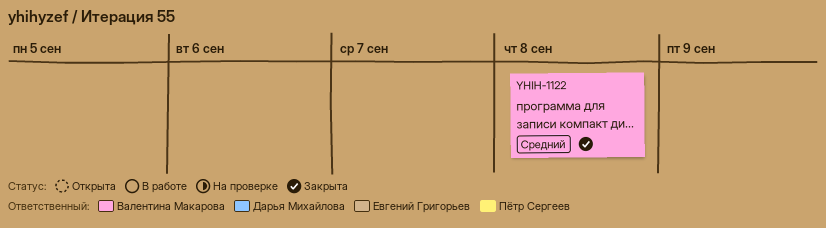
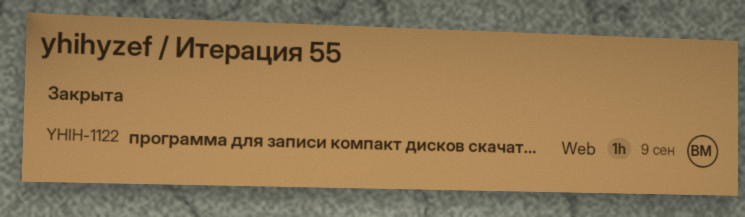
YHIH-1122, due: Sep 8 -> Sep 9

